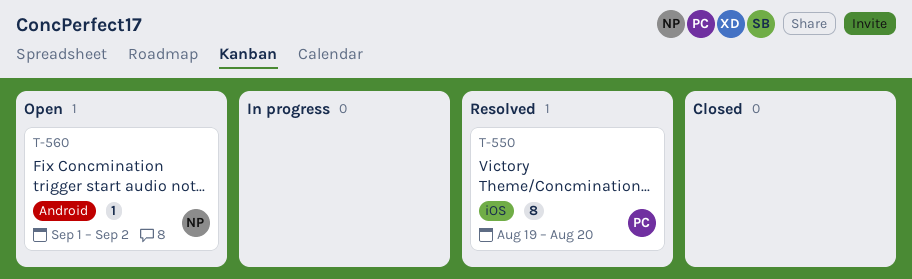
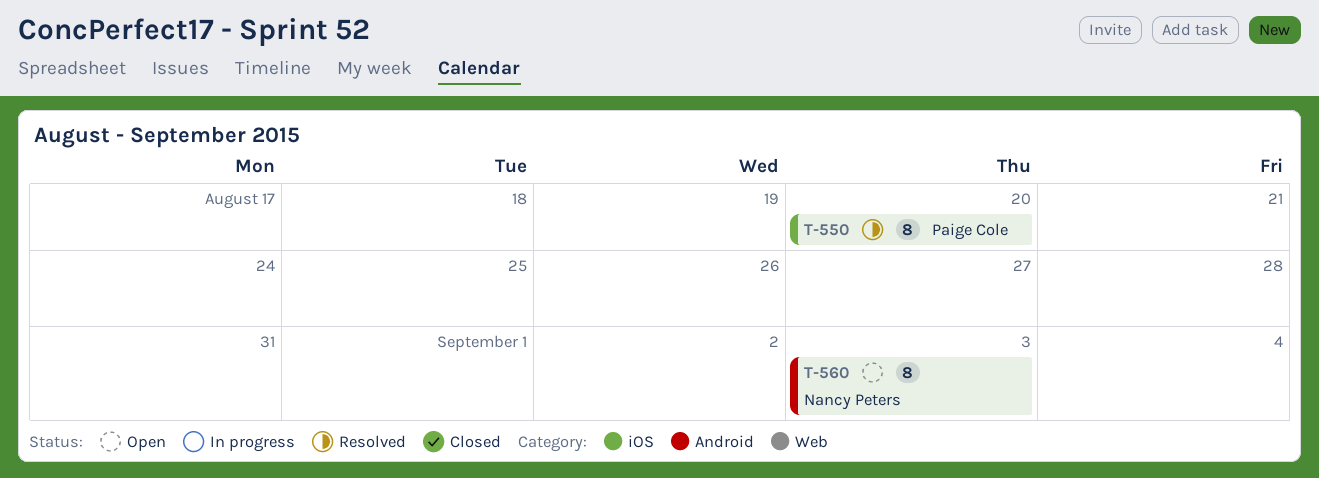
T-560, estimate: 1 -> 8
T-560, due: Sep 2 -> Sep 3

